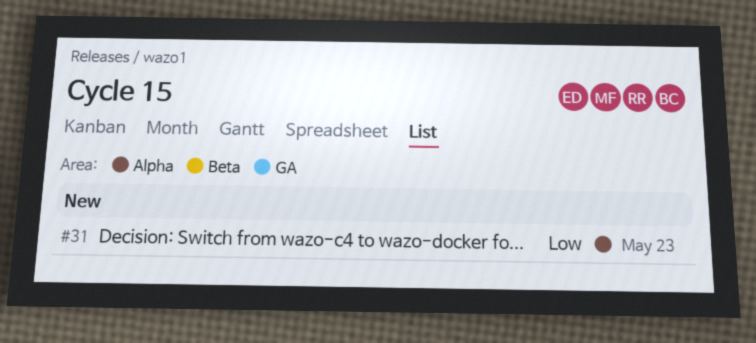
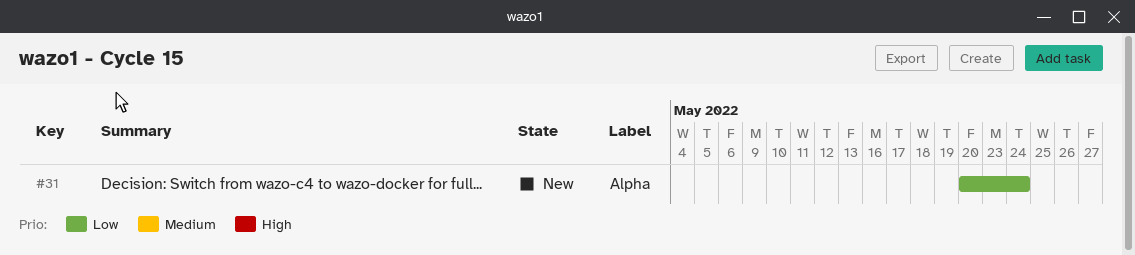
#31, due: May 23 -> May 24

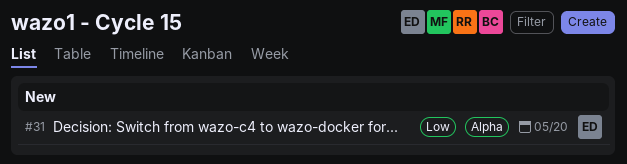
#31, due: May 24 -> May 20

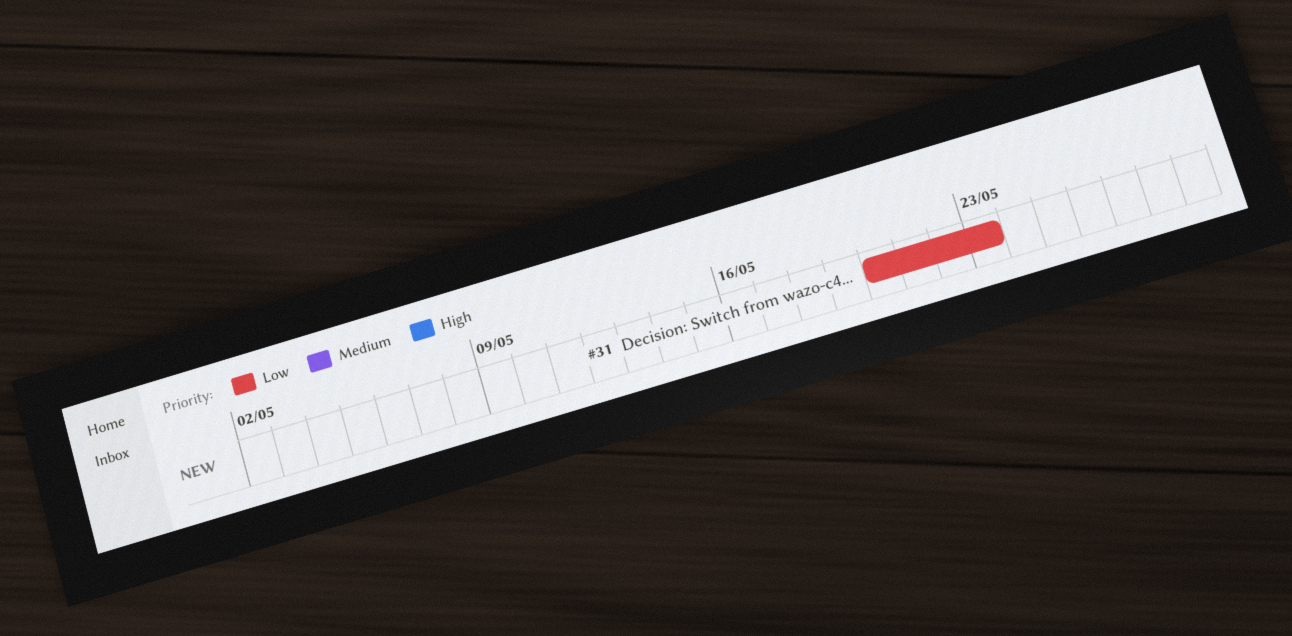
#31, due: May 20 -> May 23

